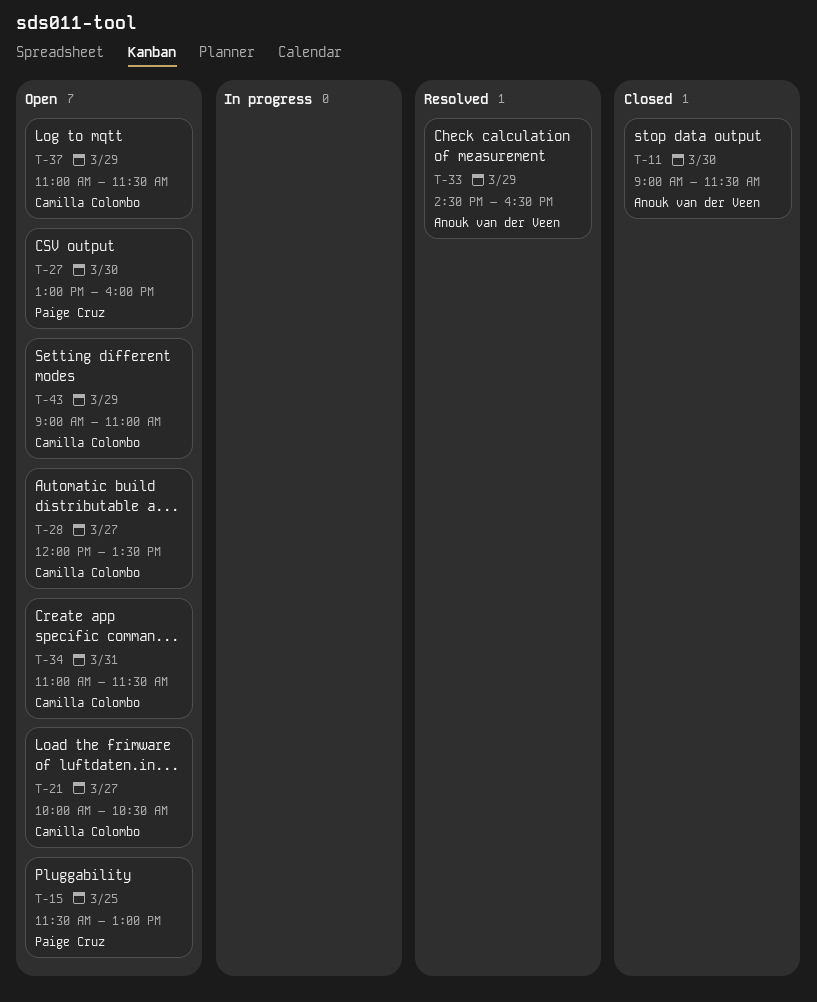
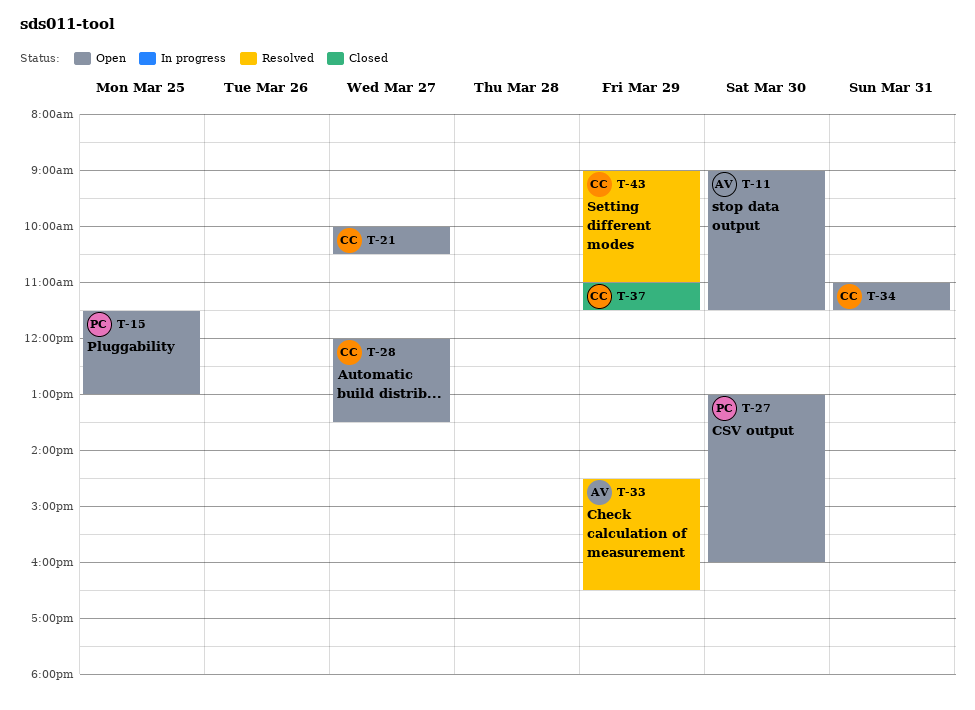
T-11, status: Closed -> Open
T-37, status: Open -> Closed
T-43, status: Open -> Resolved

